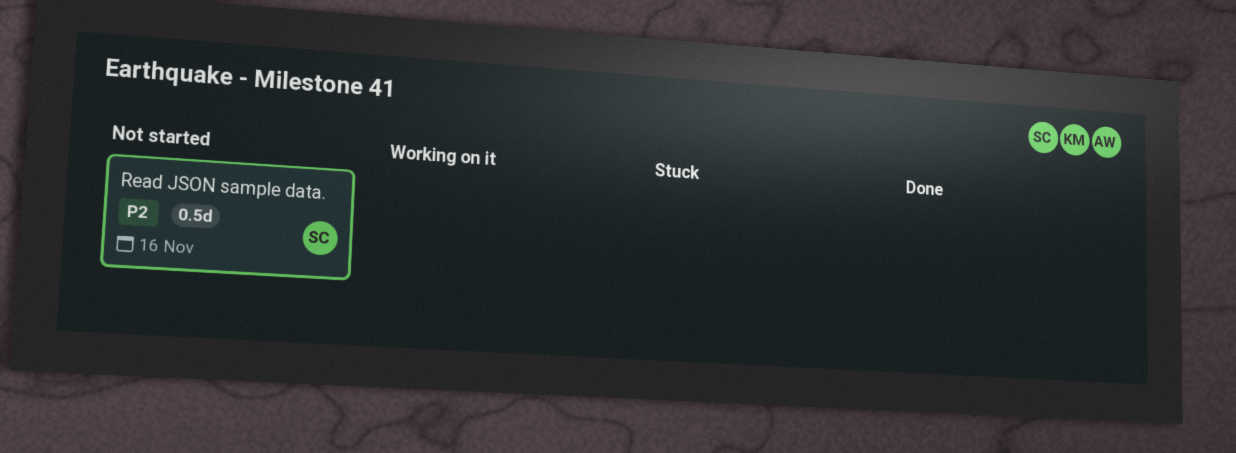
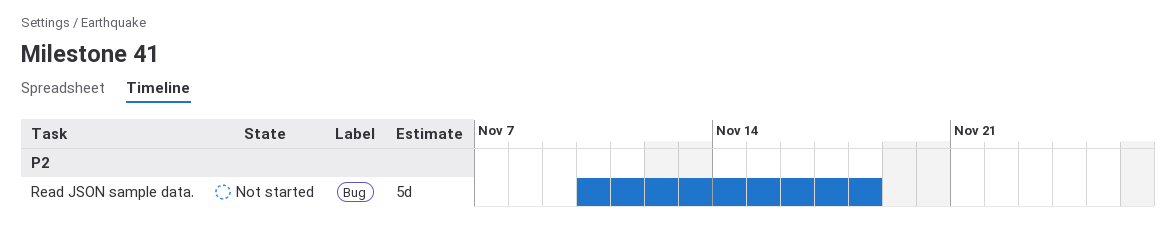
Read JSON sample data., estimate: 0.5d -> 5d
Read JSON sample data., due: Nov 16 -> Nov 18

